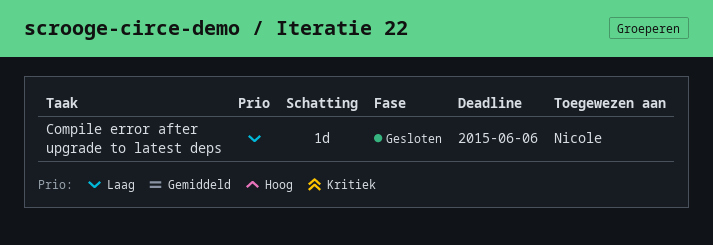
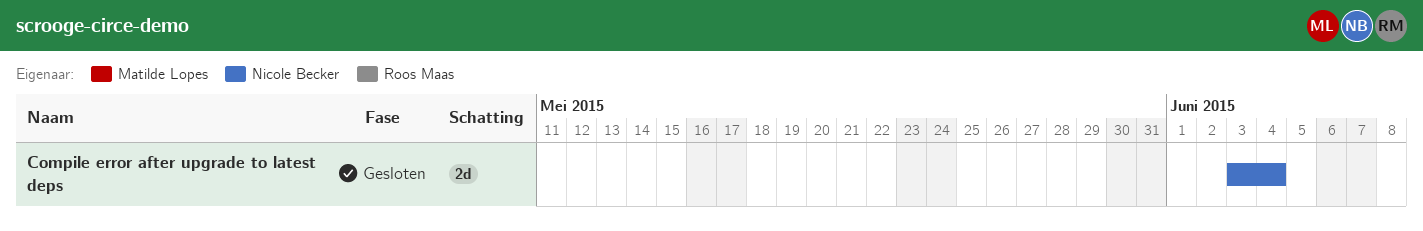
Compile error after upgrade to latest deps, estimate: 1d -> 2d
Compile error after upgrade to latest deps, due: Jun 6 -> Jun 4

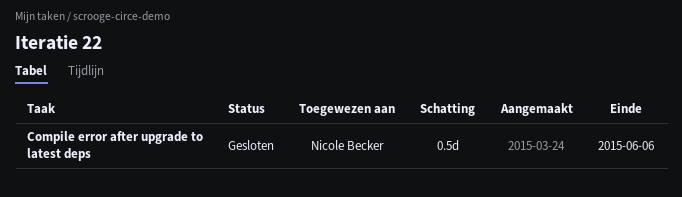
Compile error after upgrade to latest deps, estimate: 2d -> 0.5d
Compile error after upgrade to latest deps, due: Jun 4 -> Jun 6

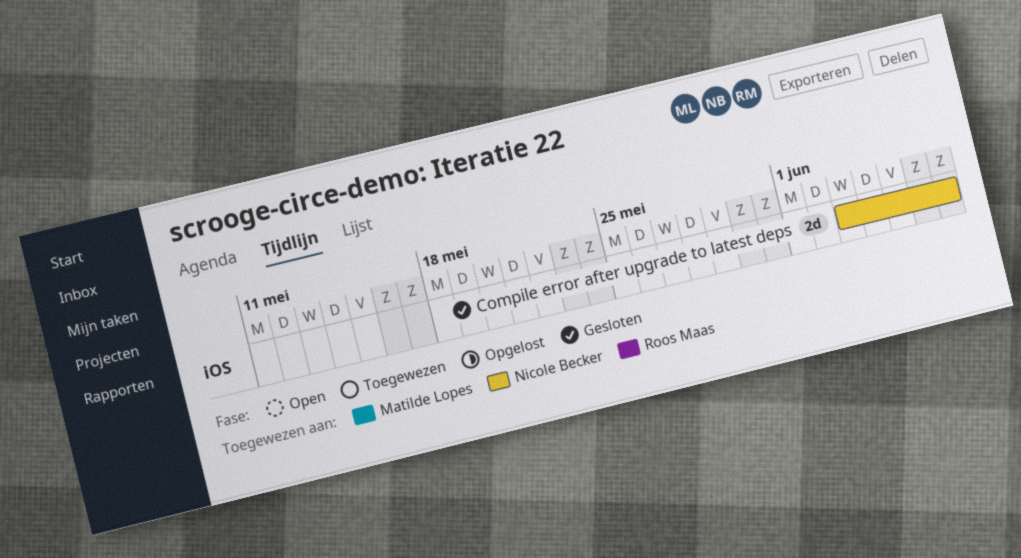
Compile error after upgrade to latest deps, estimate: 0.5d -> 2d
Compile error after upgrade to latest deps, due: Jun 6 -> Jun 7

